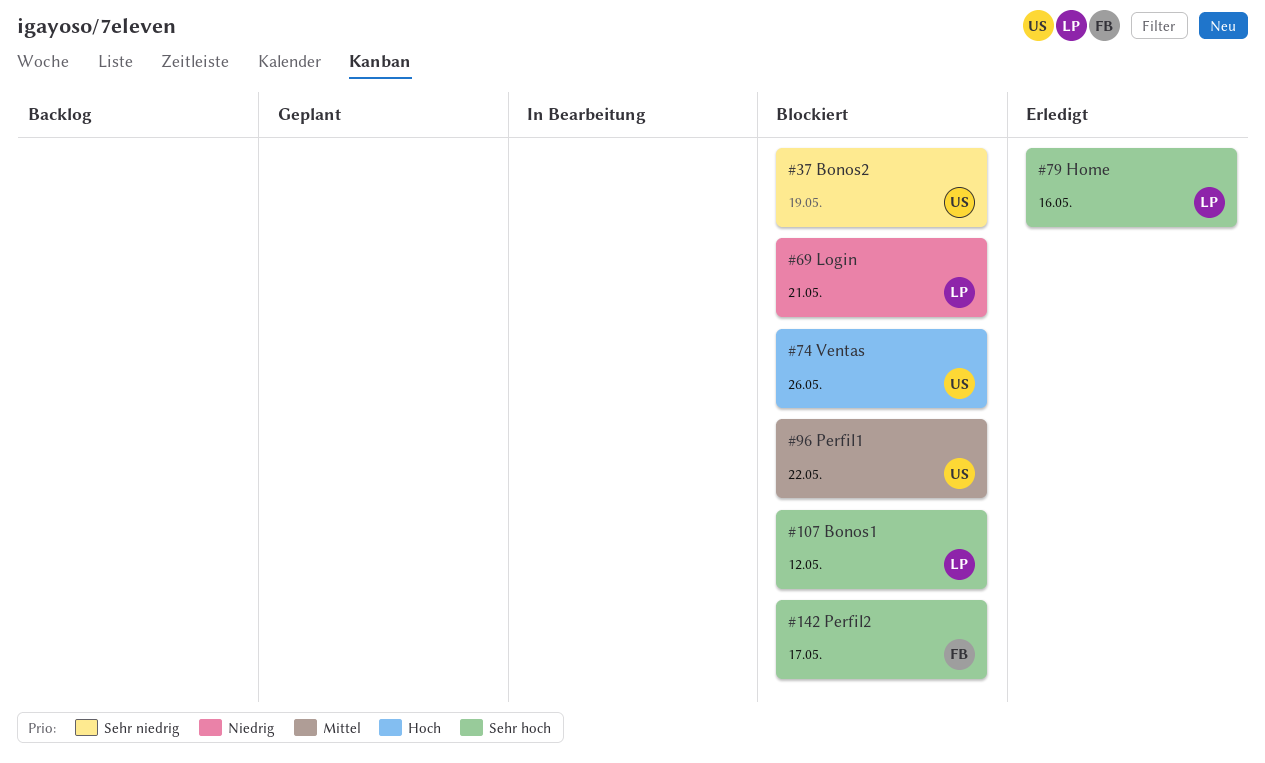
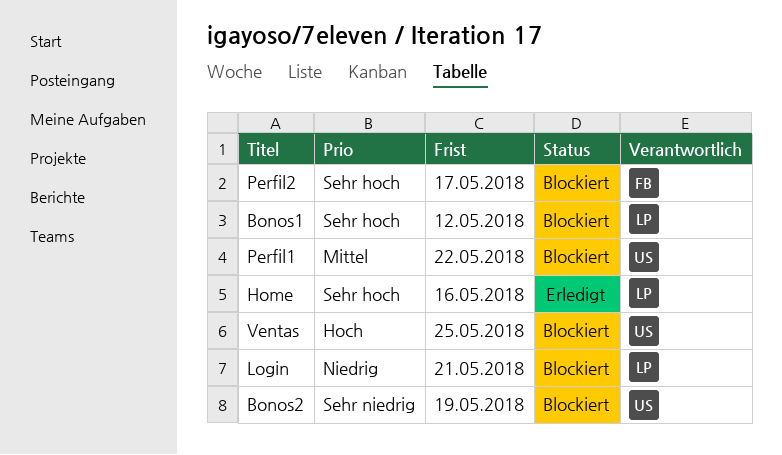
Ventas, due: May 26 -> May 25

